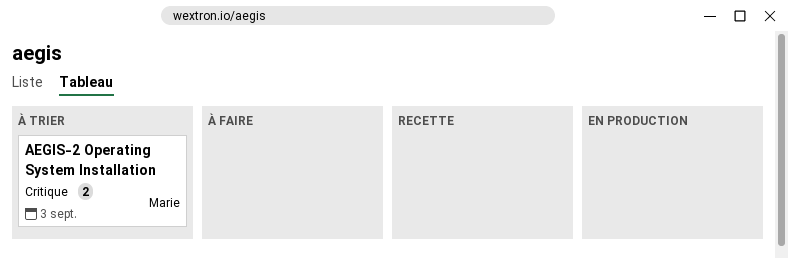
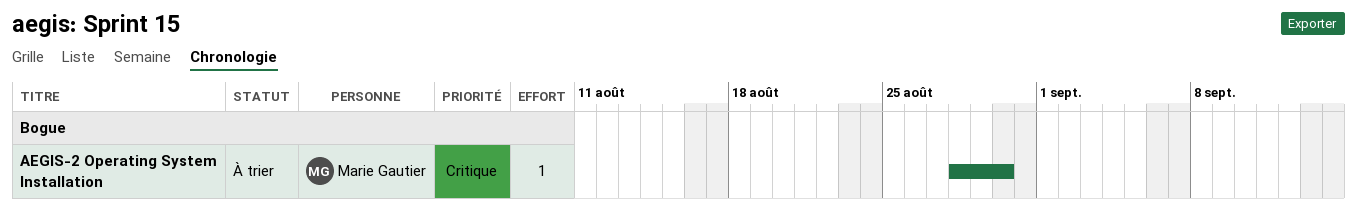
AEGIS-2 Operating System Installation, estimate: 2 -> 1
AEGIS-2 Operating System Installation, due: Sep 3 -> Aug 30

